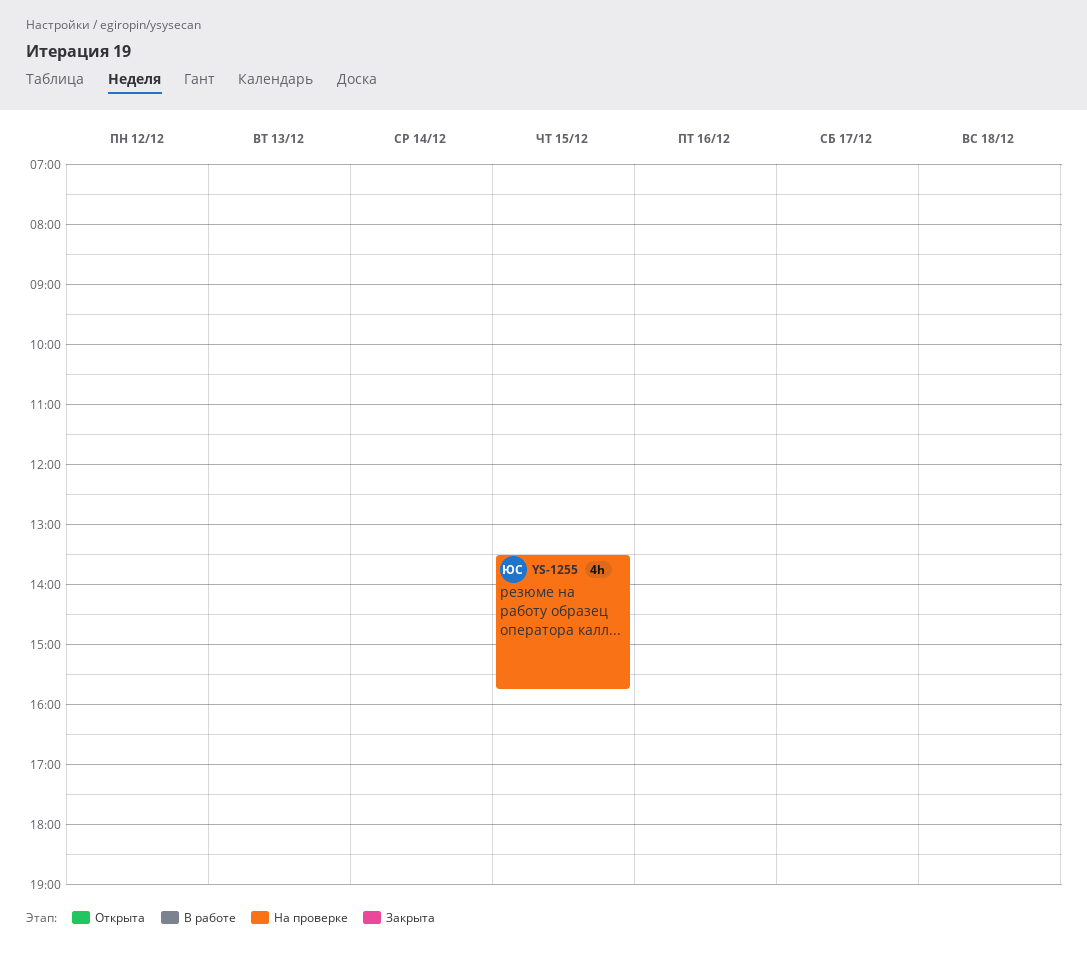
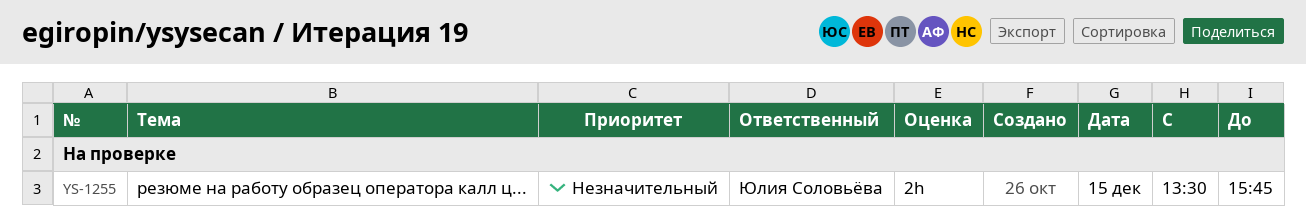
YS-1255, estimate: 4h -> 2h

